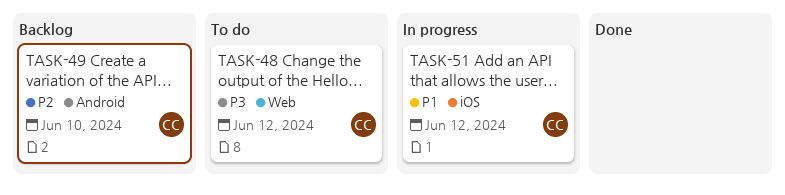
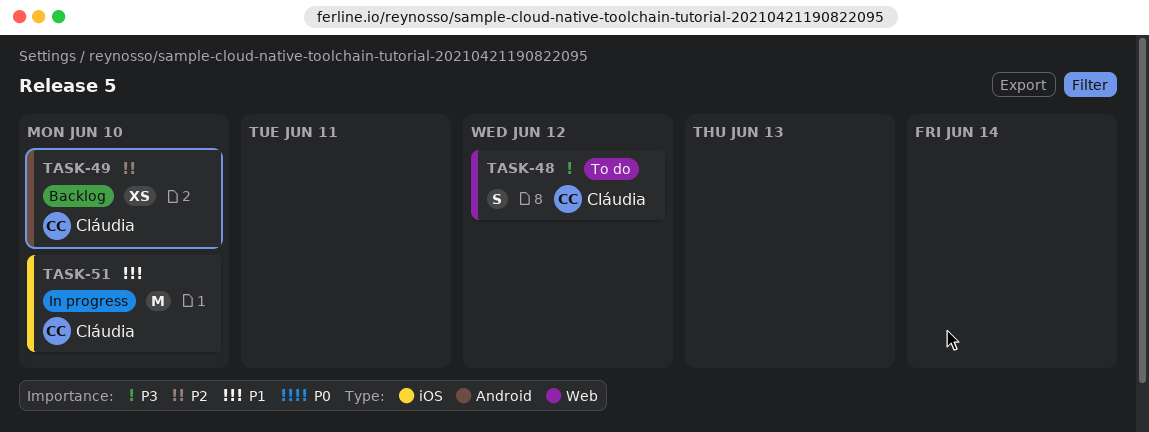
TASK-51, due: Jun 12 -> Jun 10

